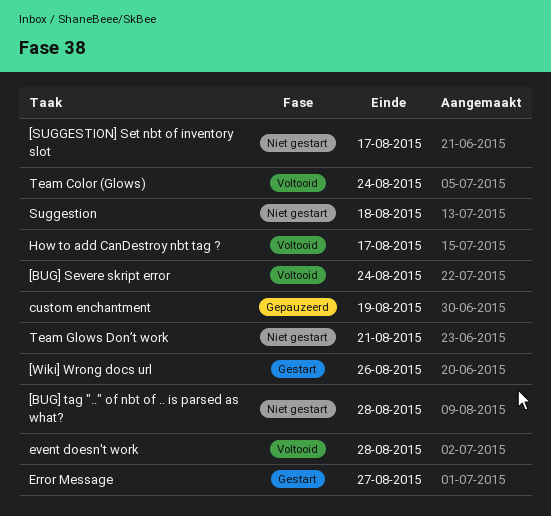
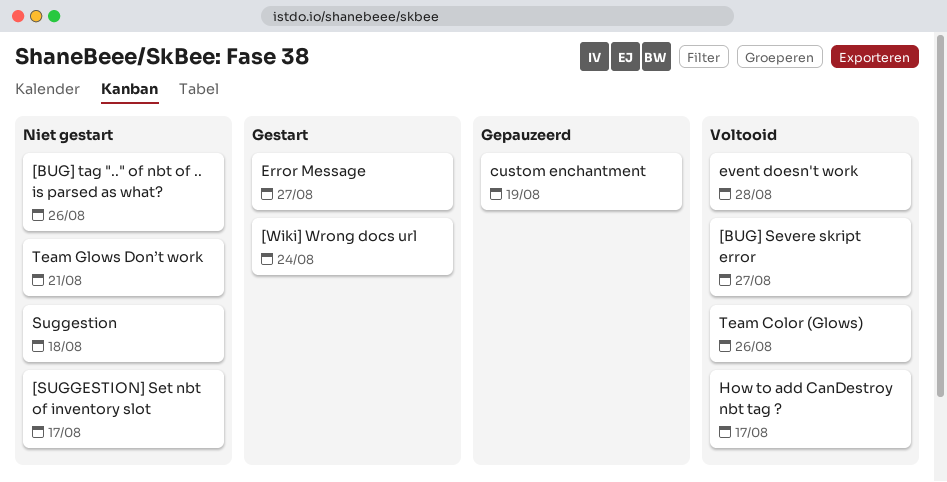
[BUG] Severe skript error, due: Aug 24 -> Aug 27
[BUG] tag ".." of nbt of .. is parsed as what?, due: Aug 28 -> Aug 26
[Wiki] Wrong docs url, due: Aug 26 -> Aug 24
Team Color (Glows), due: Aug 24 -> Aug 26

